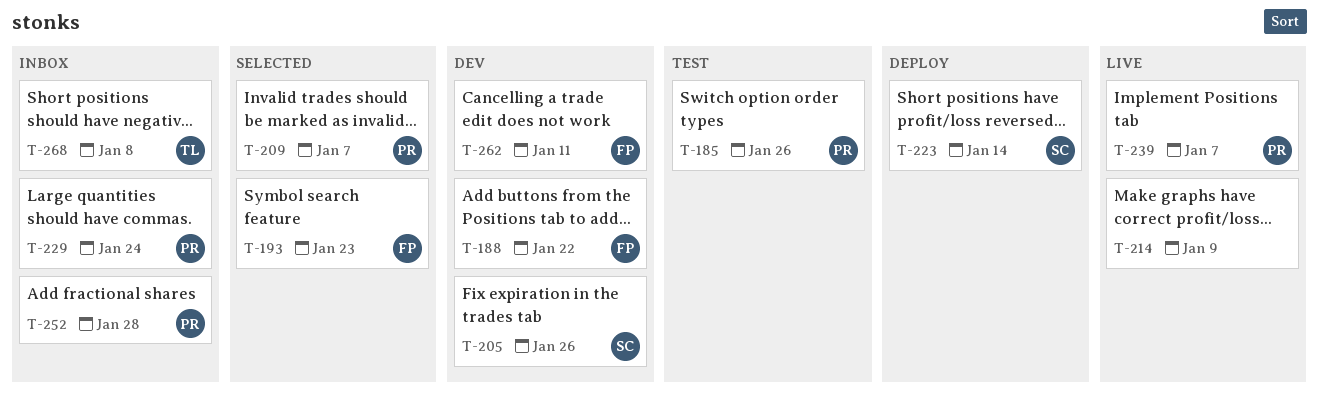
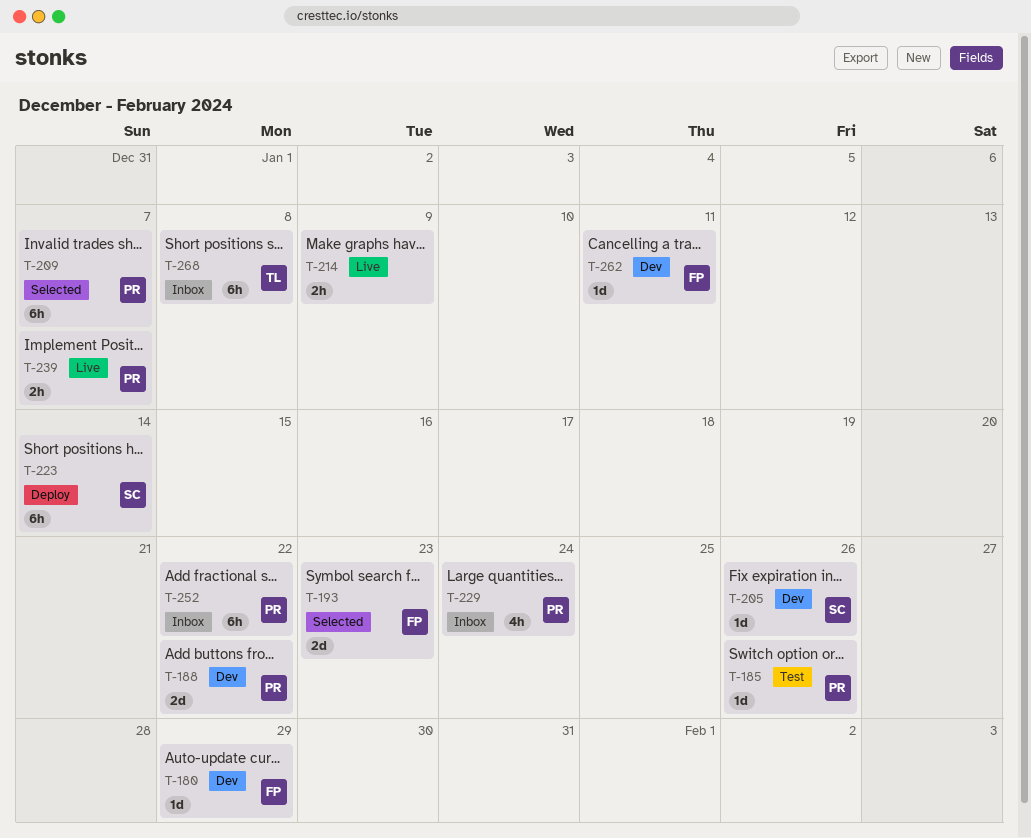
T-180: none -> present
T-188, owner: FP -> PR
T-252, due: Jan 28 -> Jan 22

